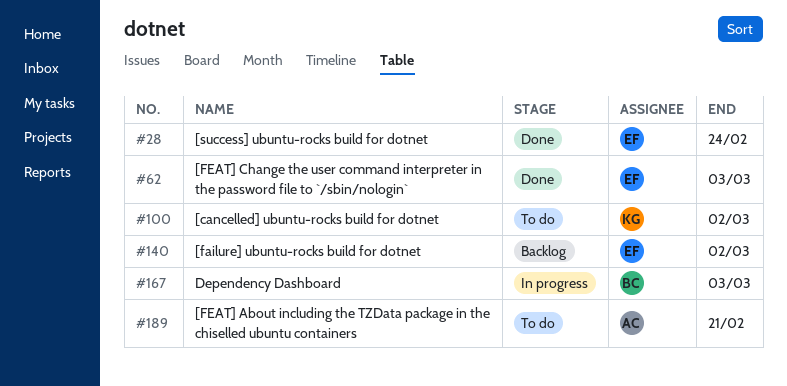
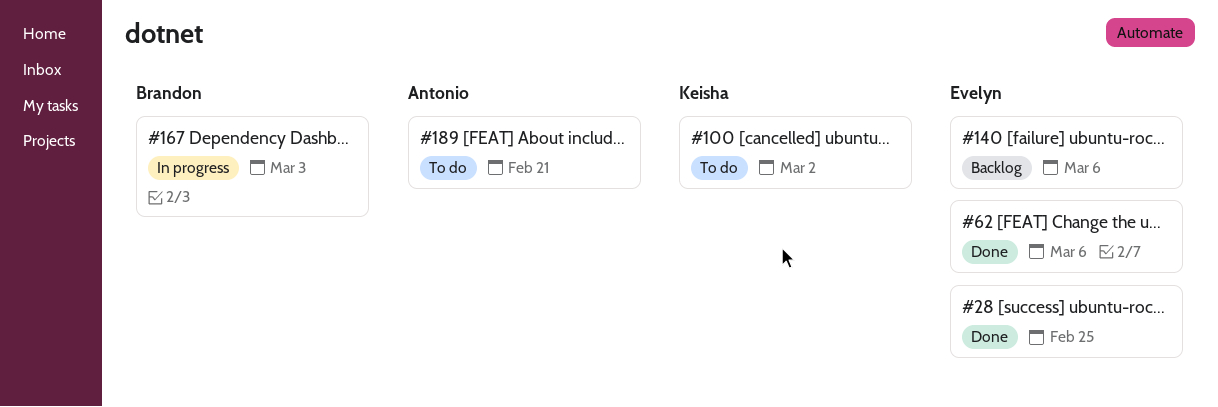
#28, due: Feb 24 -> Feb 25
#62, due: Mar 3 -> Mar 6
#140, due: Mar 2 -> Mar 6

